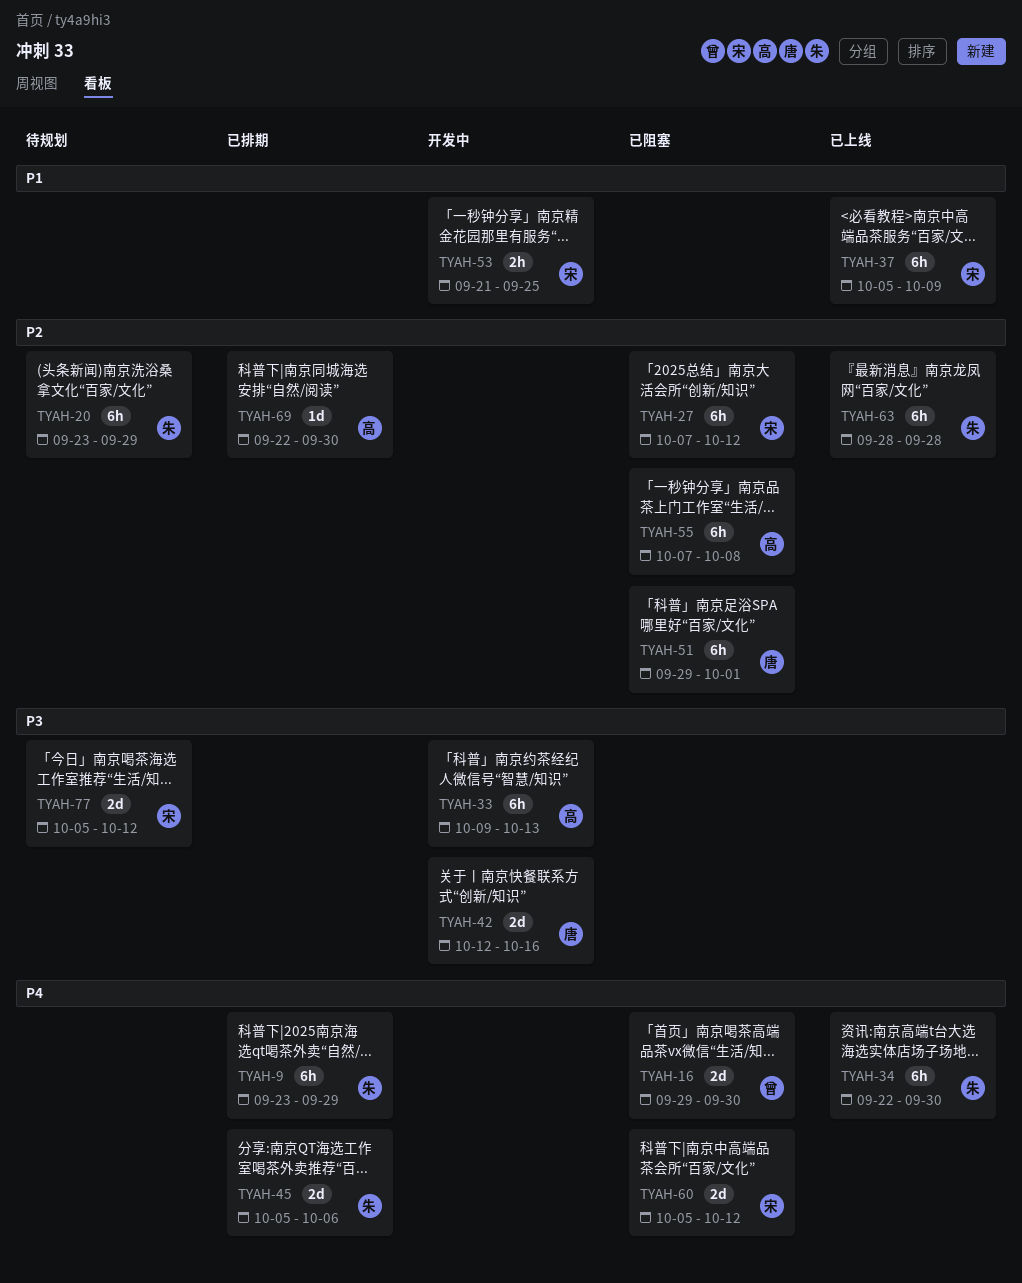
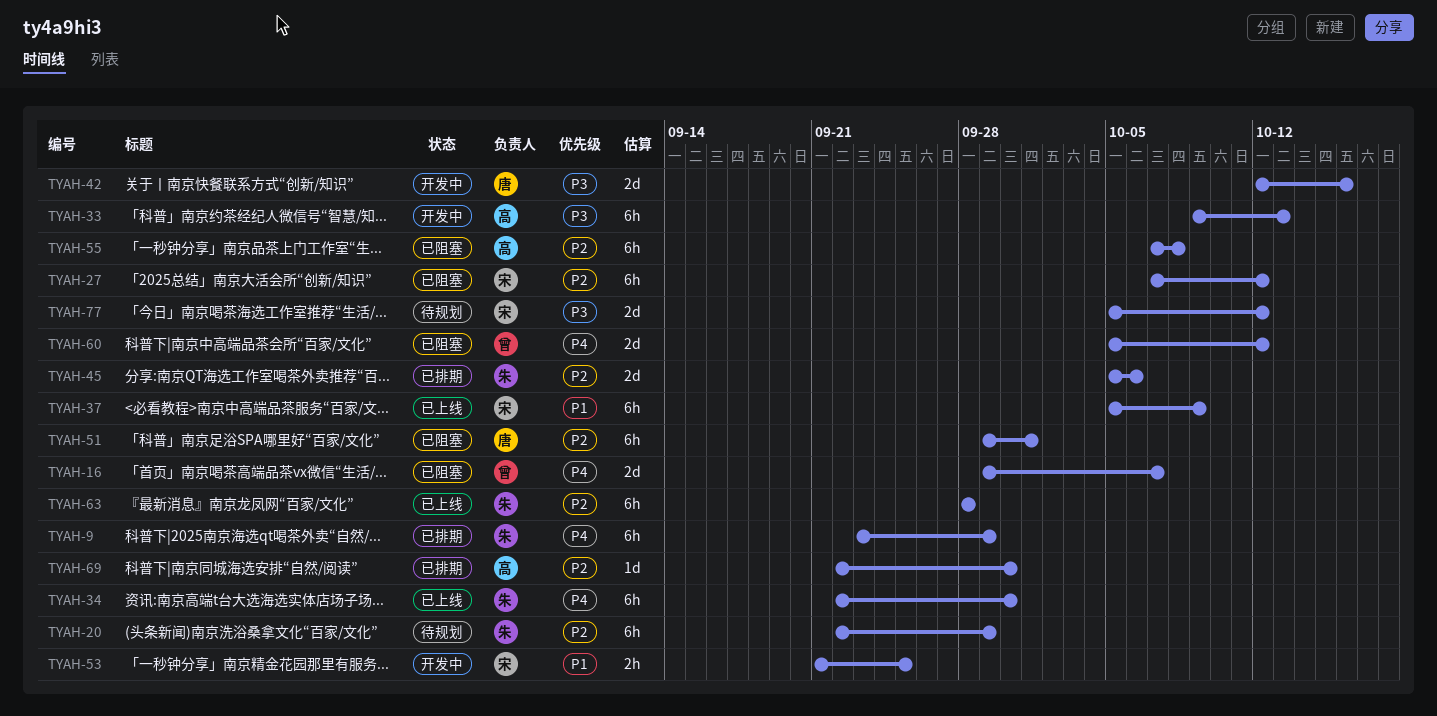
TYAH-16, due: Sep 30 -> Oct 7
TYAH-20, start: Sep 23 -> Sep 22
TYAH-45, priority: P4 -> P2
TYAH-60, owner: 宋 -> 曾

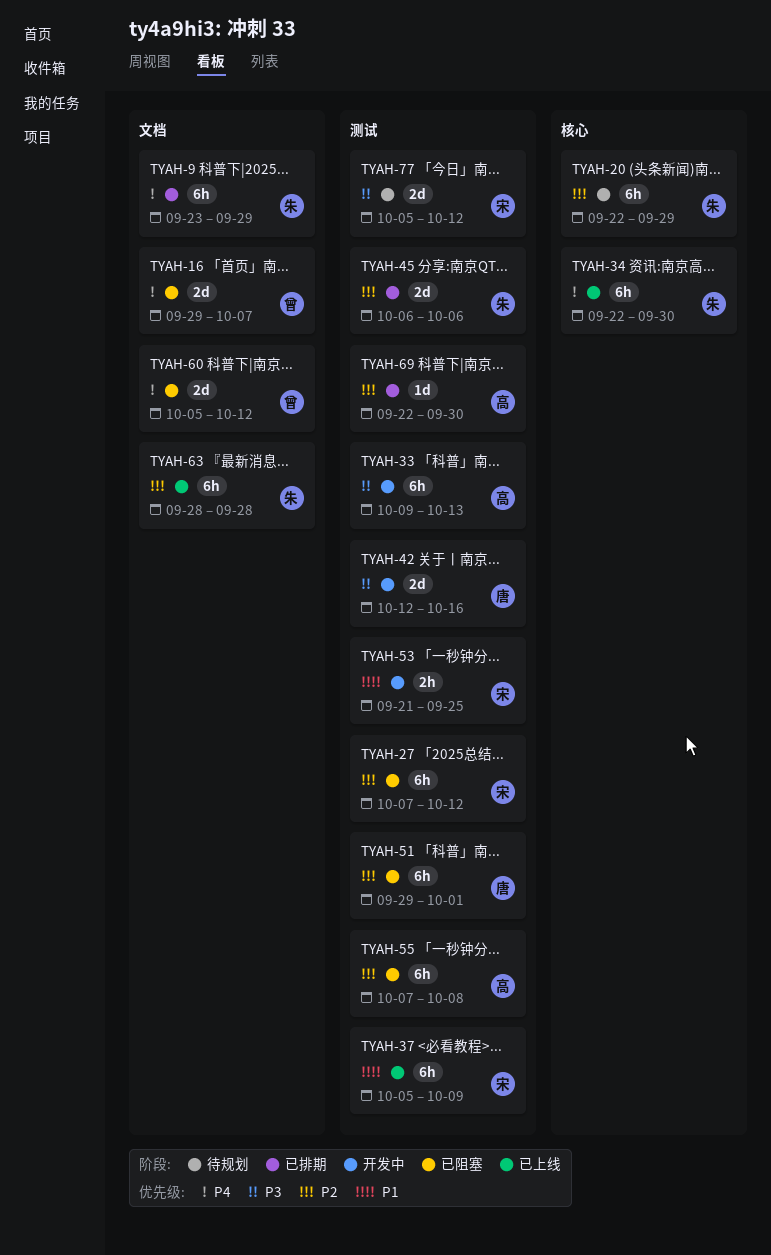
TYAH-45, start: Oct 5 -> Oct 6

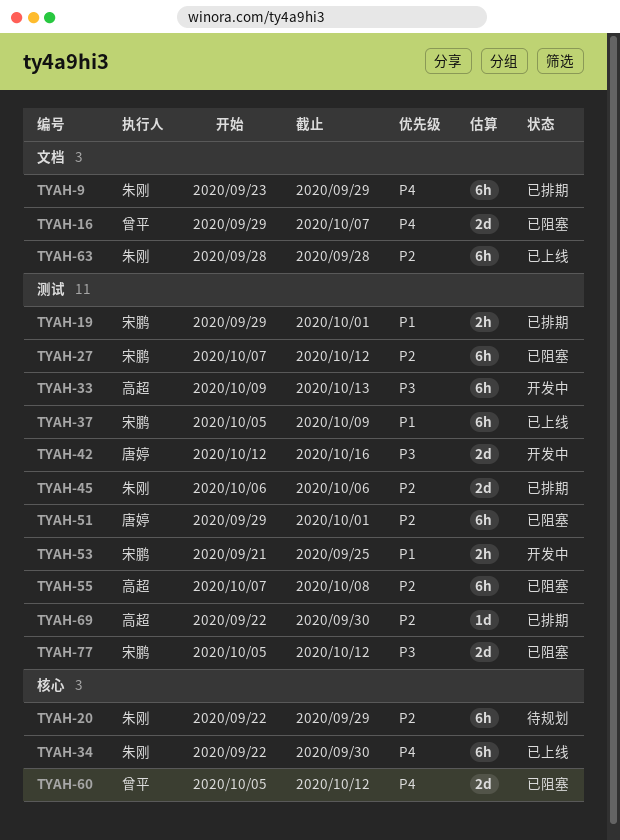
TYAH-19: none -> present
TYAH-60, label: 文档 -> 核心
TYAH-77, status: 待规划 -> 已阻塞

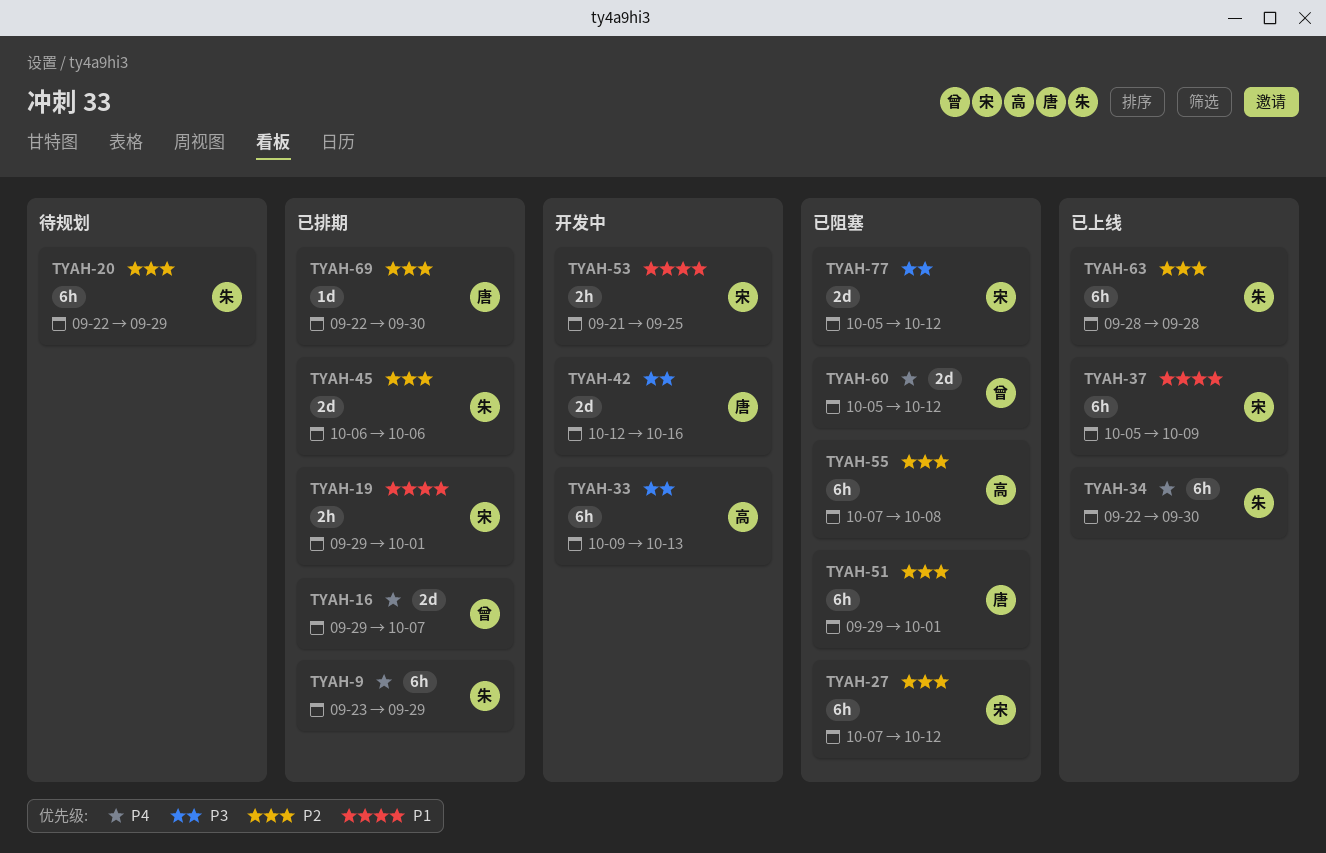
TYAH-16, status: 已阻塞 -> 已排期
TYAH-69, owner: 高超 -> 唐婷

